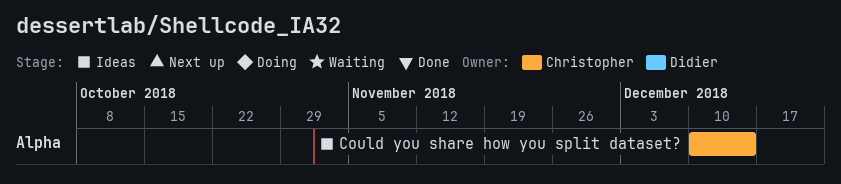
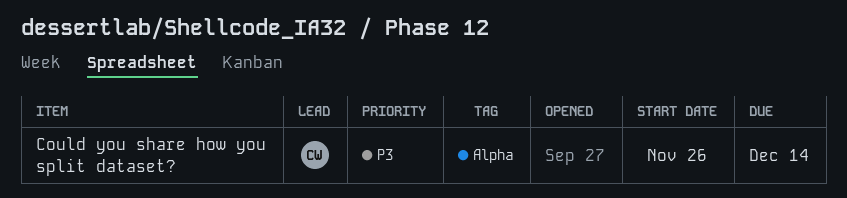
Could you share how you split dataset?, start: Dec 10 -> Nov 26

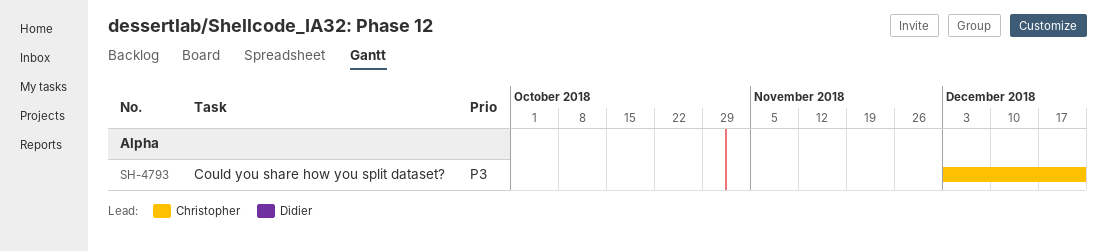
Could you share how you split dataset?, start: Nov 26 -> Dec 3
Could you share how you split dataset?, due: Dec 14 -> Dec 21

